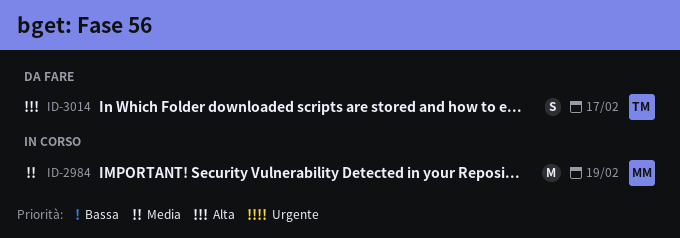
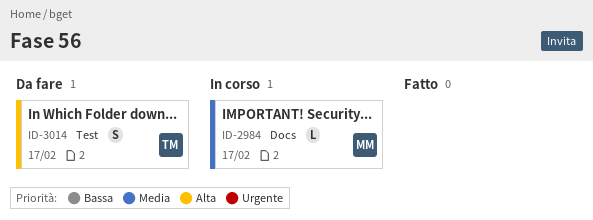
ID-2984, estimate: M -> L
ID-2984, due: Feb 19 -> Feb 17

